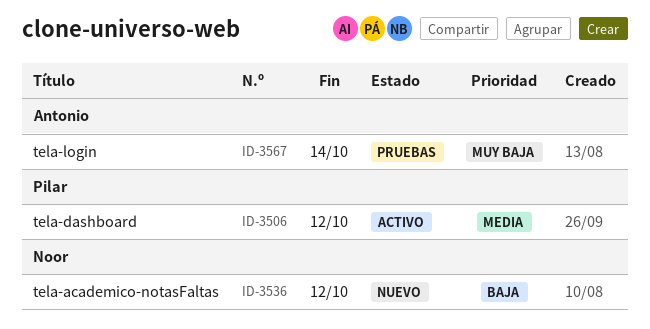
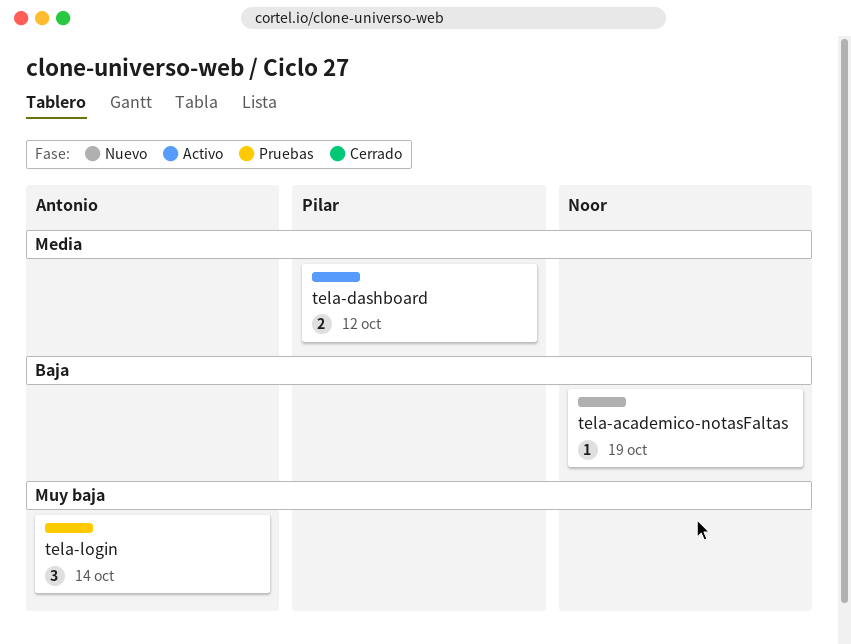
tela-academico-notasFaltas, due: Oct 12 -> Oct 19

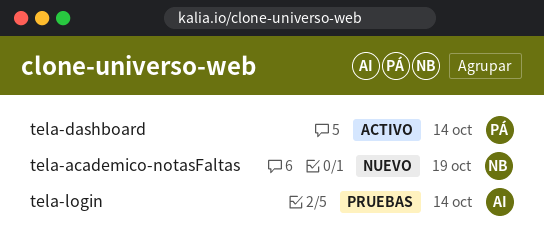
tela-dashboard, due: Oct 12 -> Oct 14

